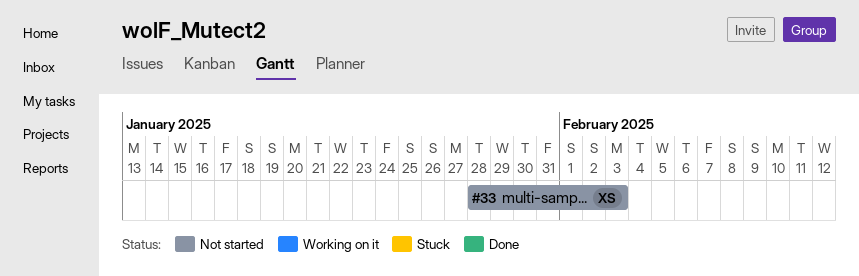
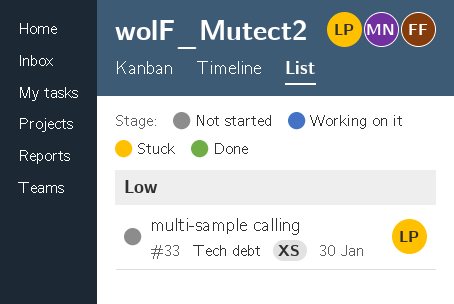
#33, due: Feb 3 -> Jan 30

